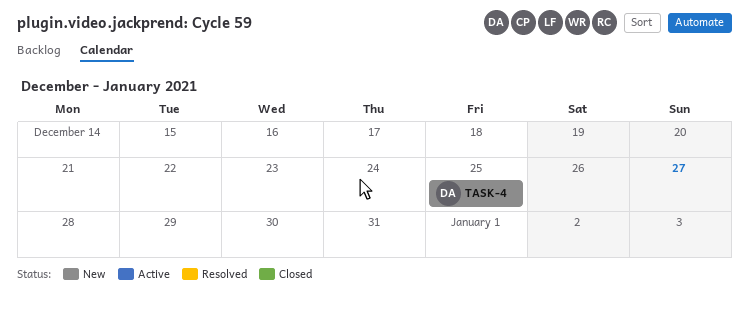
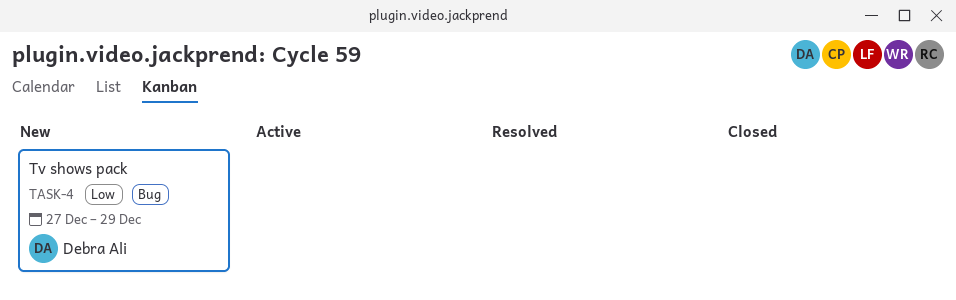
TASK-4, start: Dec 25 -> Dec 27
TASK-4, due: Dec 25 -> Dec 29

